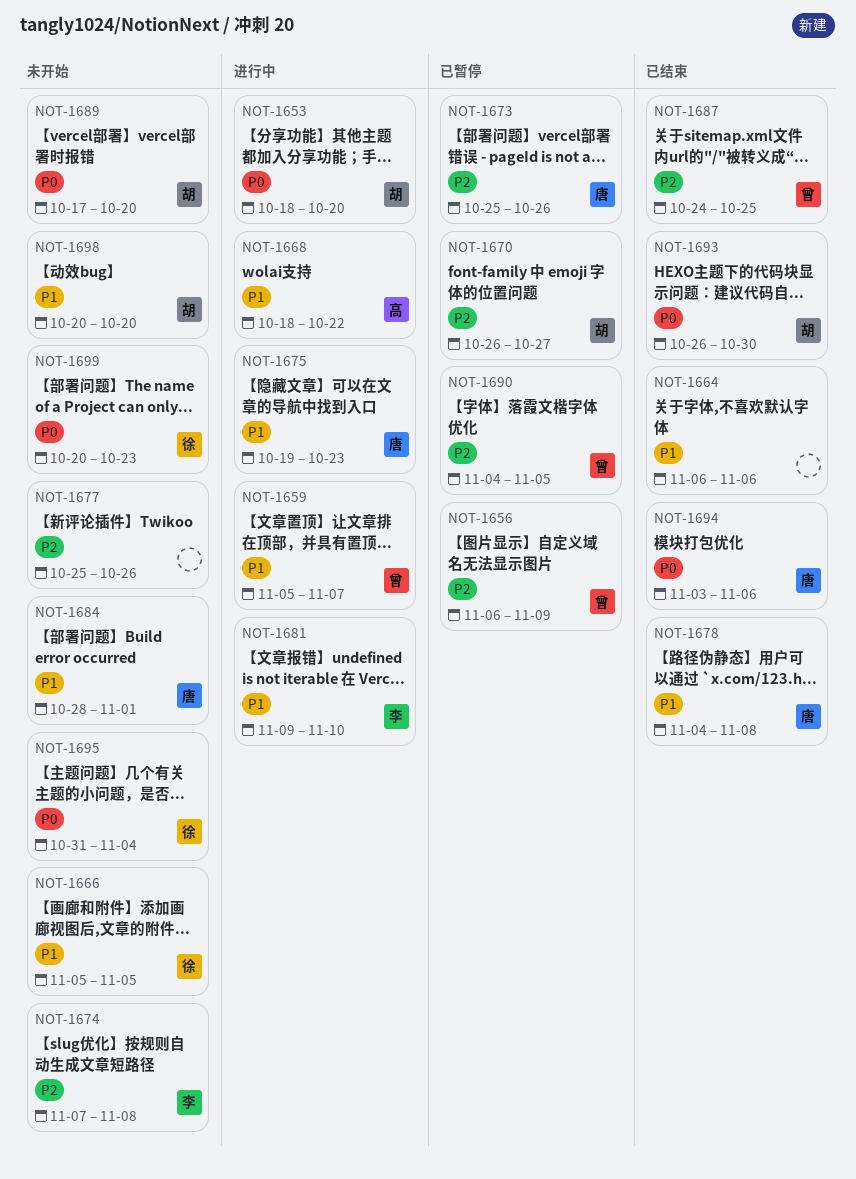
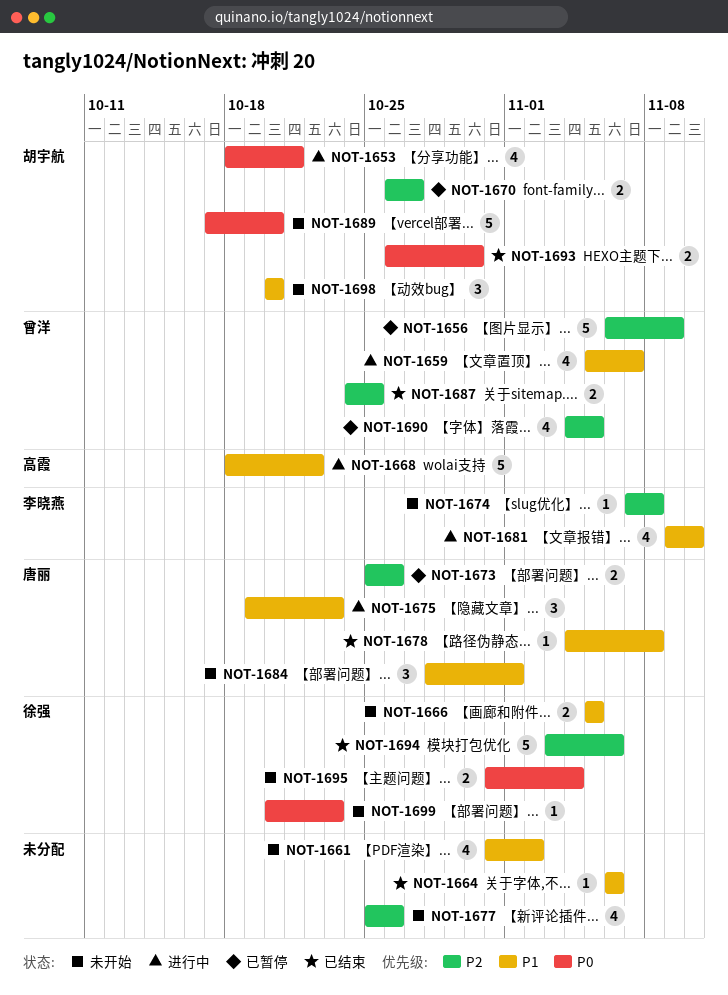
NOT-1653, due: Oct 20 -> Oct 21
NOT-1661: none -> present
NOT-1694, owner: 唐丽 -> 徐强
NOT-1694, priority: P0 -> P2

